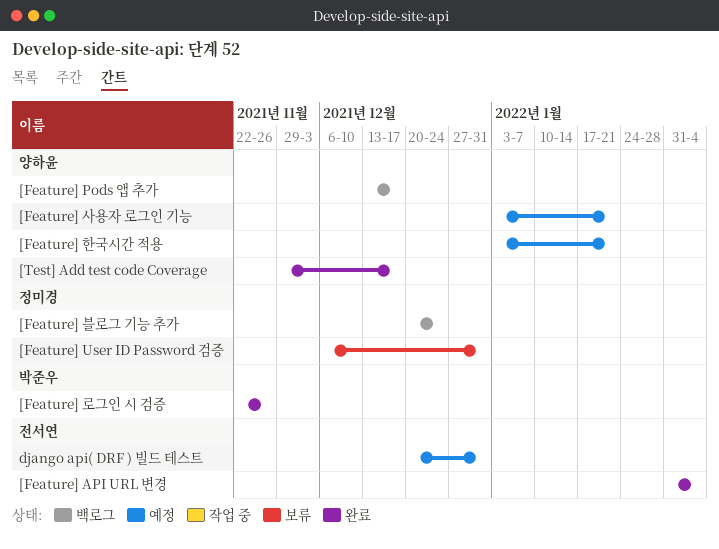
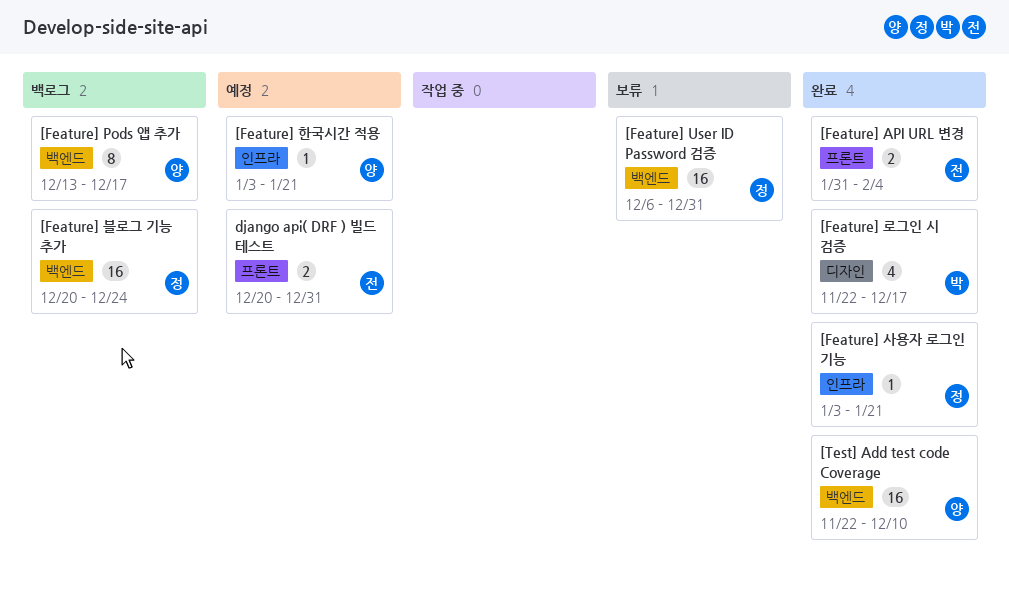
[Feature] 로그인 시 검증, due: Nov 26 -> Dec 17
[Feature] 사용자 로그인 기능, status: 예정 -> 완료
[Feature] 사용자 로그인 기능, owner: 양하윤 -> 정미경
[Test] Add test code Coverage, start: Nov 29 -> Nov 22
[Test] Add test code Coverage, due: Dec 17 -> Dec 10

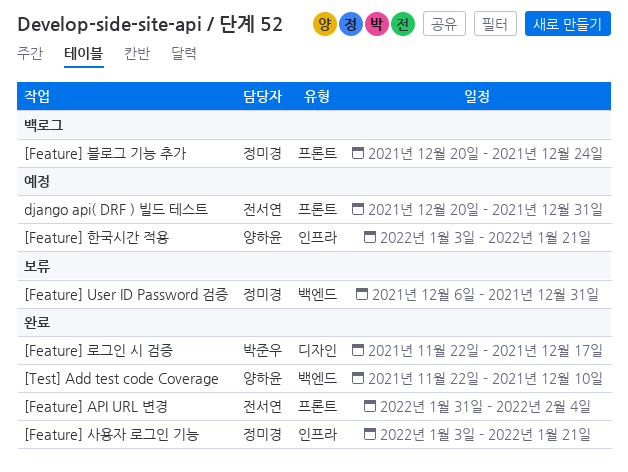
[Feature] Pods 앱 추가: present -> none
[Feature] 블로그 기능 추가, label: 백엔드 -> 프론트

